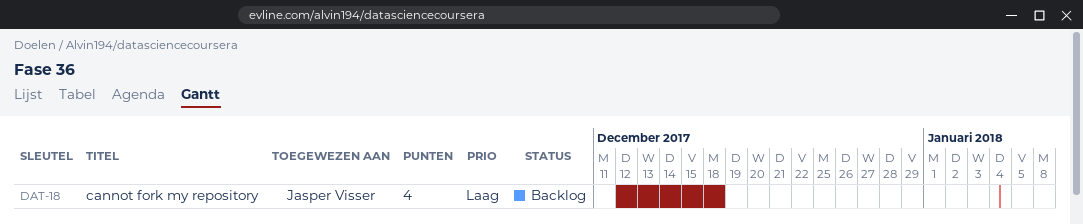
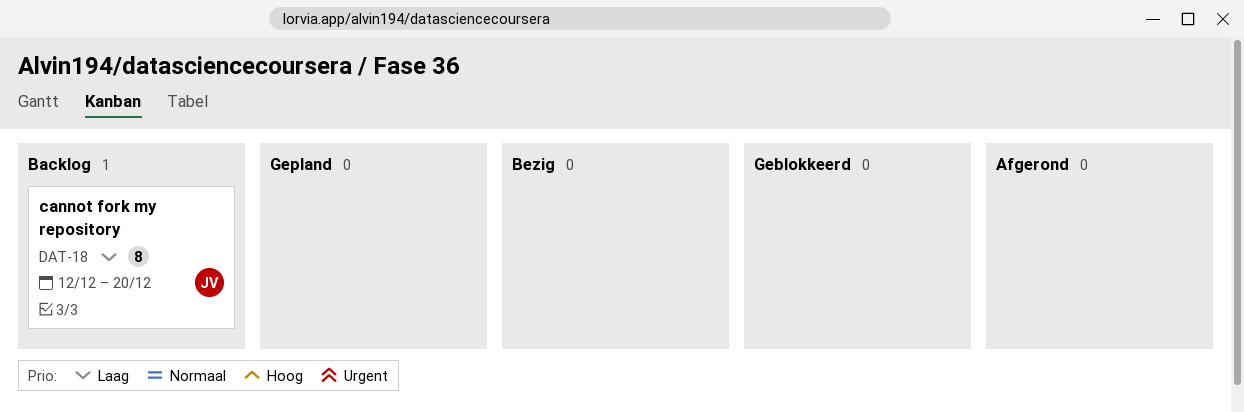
DAT-18, estimate: 4 -> 8
DAT-18, due: Dec 18 -> Dec 20

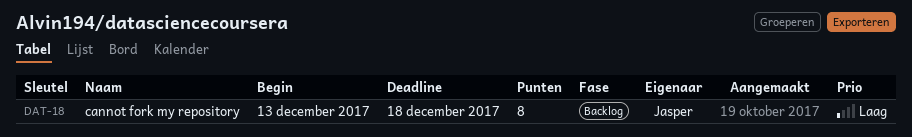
DAT-18, start: Dec 12 -> Dec 13
DAT-18, due: Dec 20 -> Dec 18

